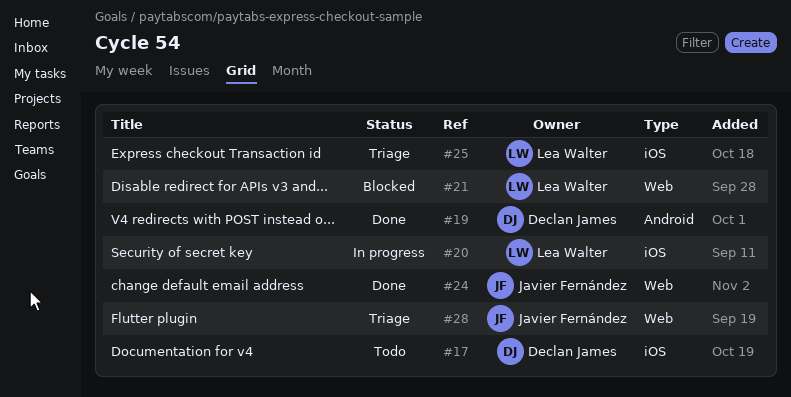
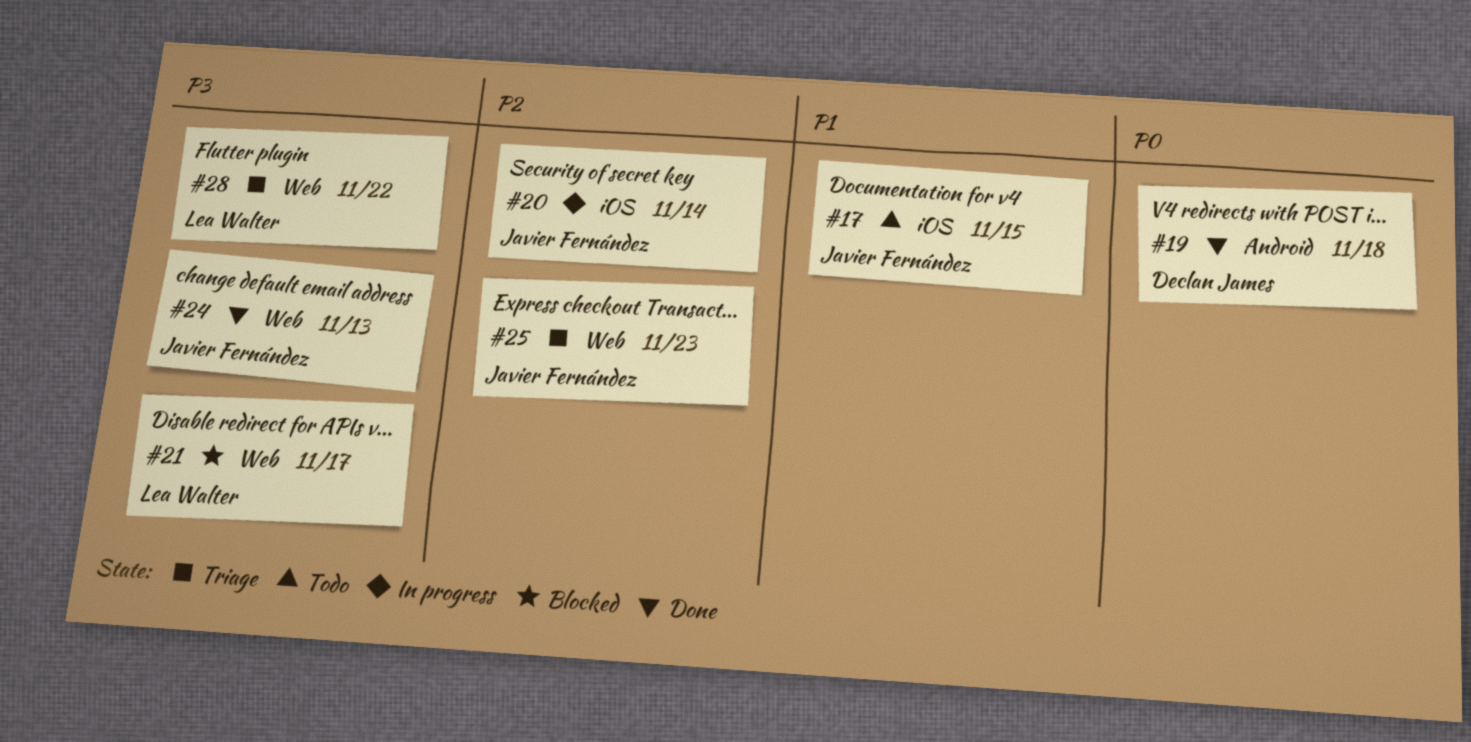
#17, owner: Declan James -> Javier Fernández
#20, owner: Lea Walter -> Javier Fernández
#25, owner: Lea Walter -> Javier Fernández
#25, label: iOS -> Web
#28, owner: Javier Fernández -> Lea Walter

